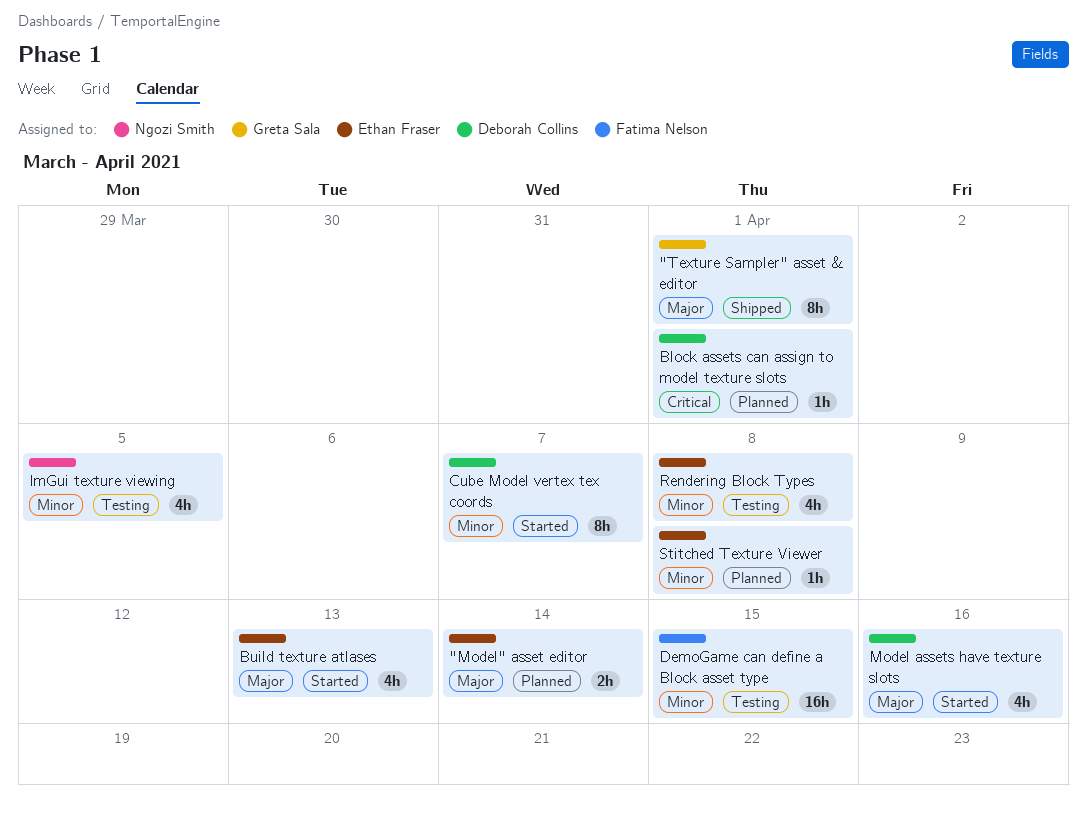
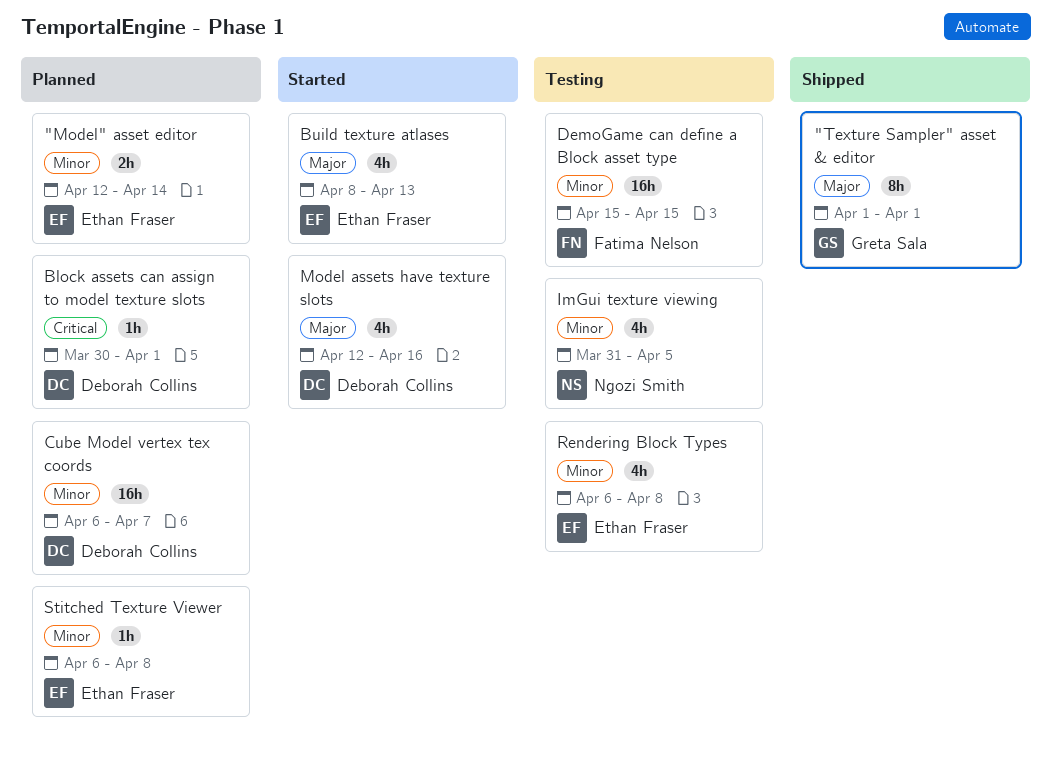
"Model" asset editor, priority: Major -> Minor
Cube Model vertex tex coords, status: Started -> Planned
Cube Model vertex tex coords, estimate: 8h -> 16h

